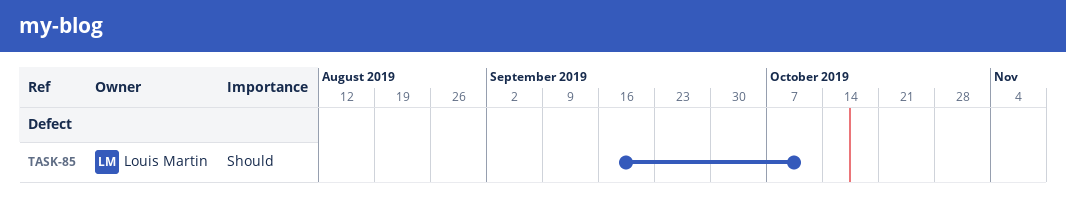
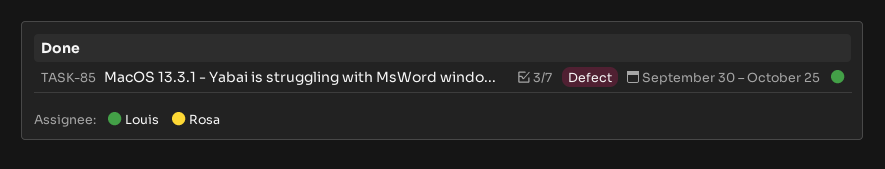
TASK-85, start: Sep 16 -> Sep 30
TASK-85, due: Oct 11 -> Oct 25

